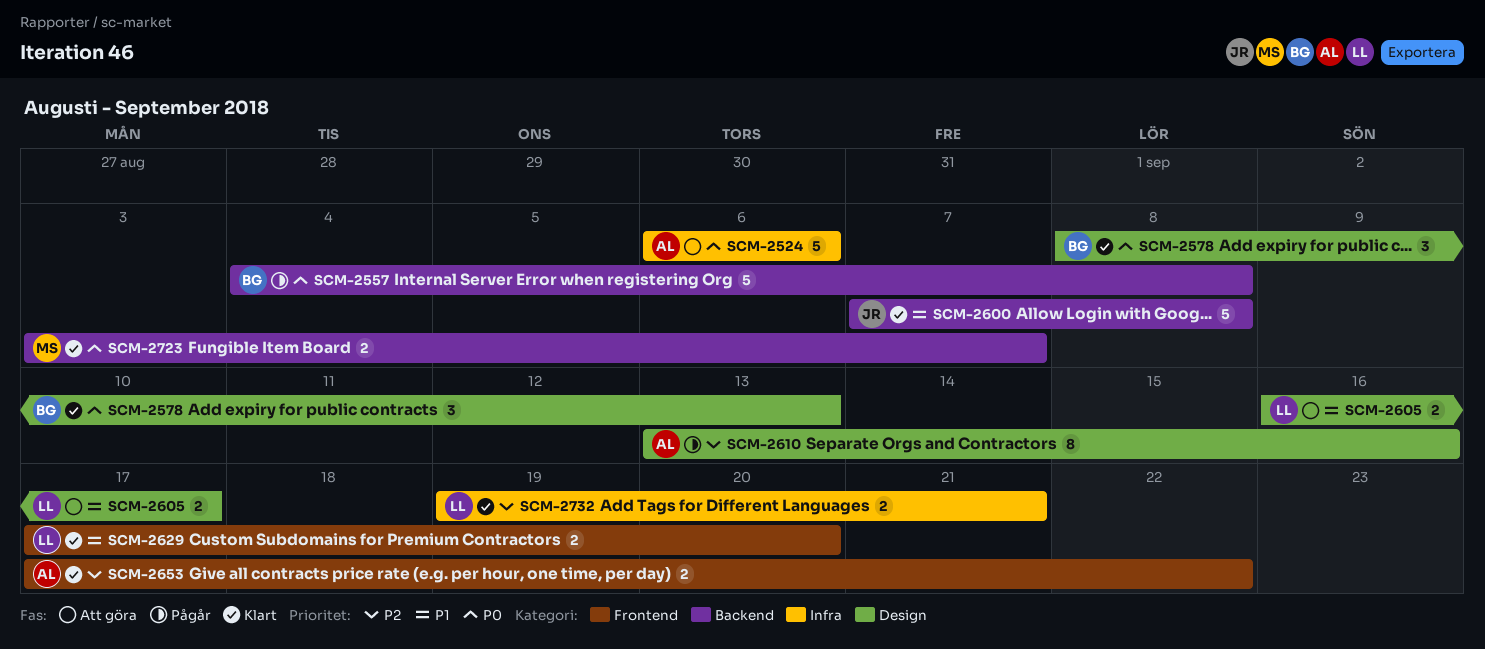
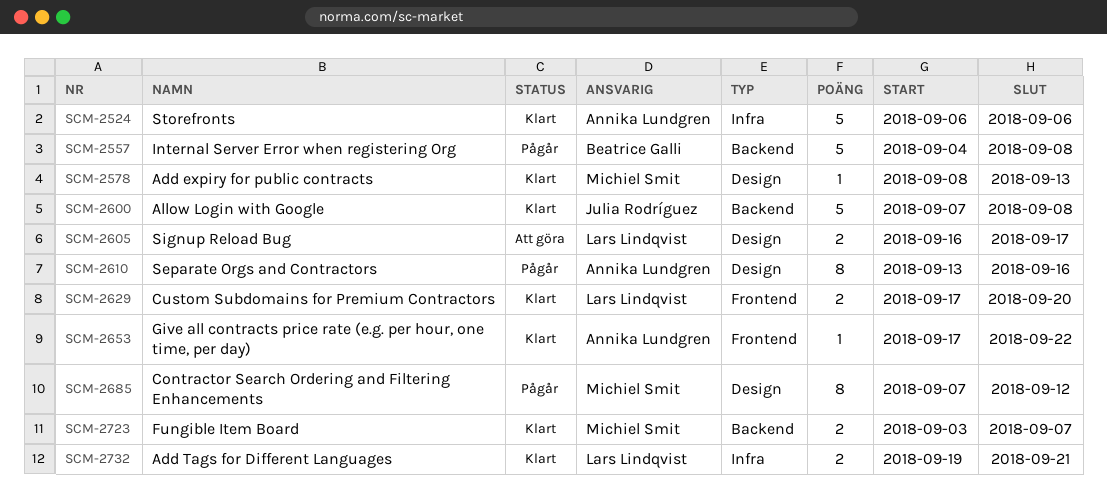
SCM-2524, status: Att göra -> Klart
SCM-2578, owner: Beatrice Galli -> Michiel Smit
SCM-2578, estimate: 3 -> 1
SCM-2653, estimate: 2 -> 1
SCM-2685: none -> present

